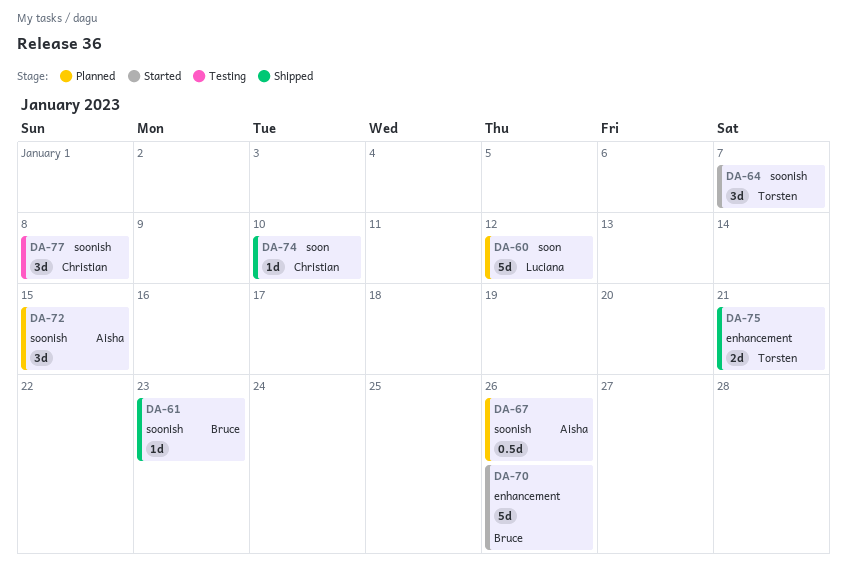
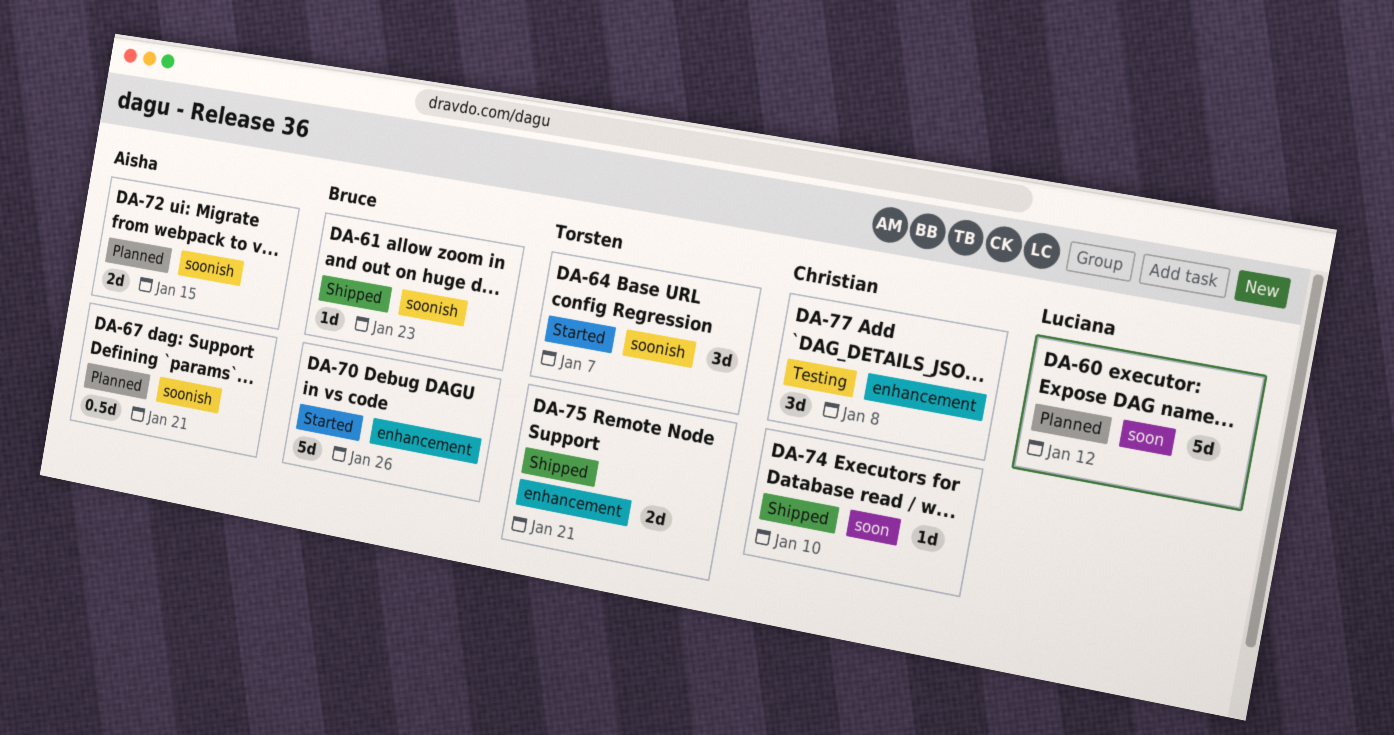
DA-67, due: Jan 26 -> Jan 21
DA-72, estimate: 3d -> 2d
DA-77, label: soonish -> enhancement

